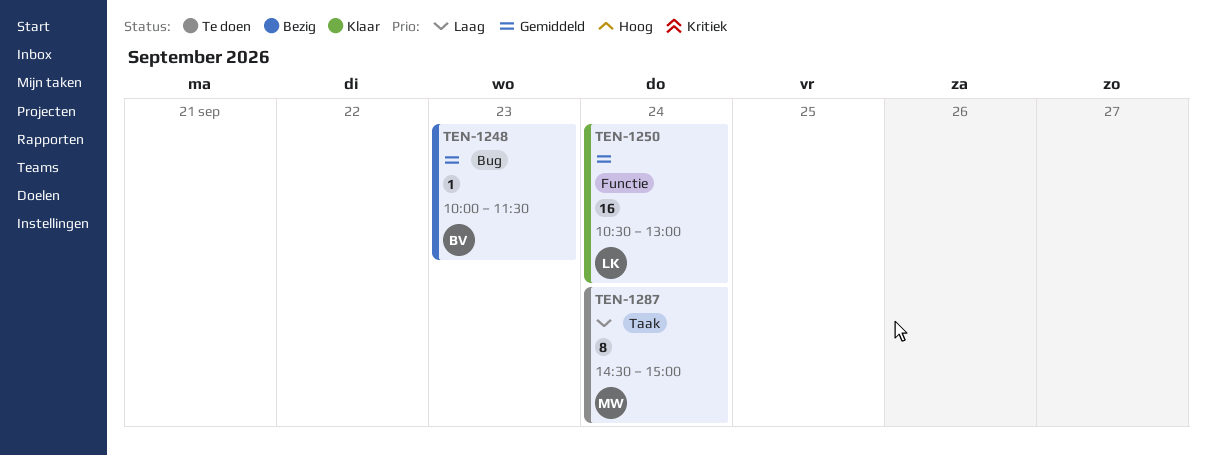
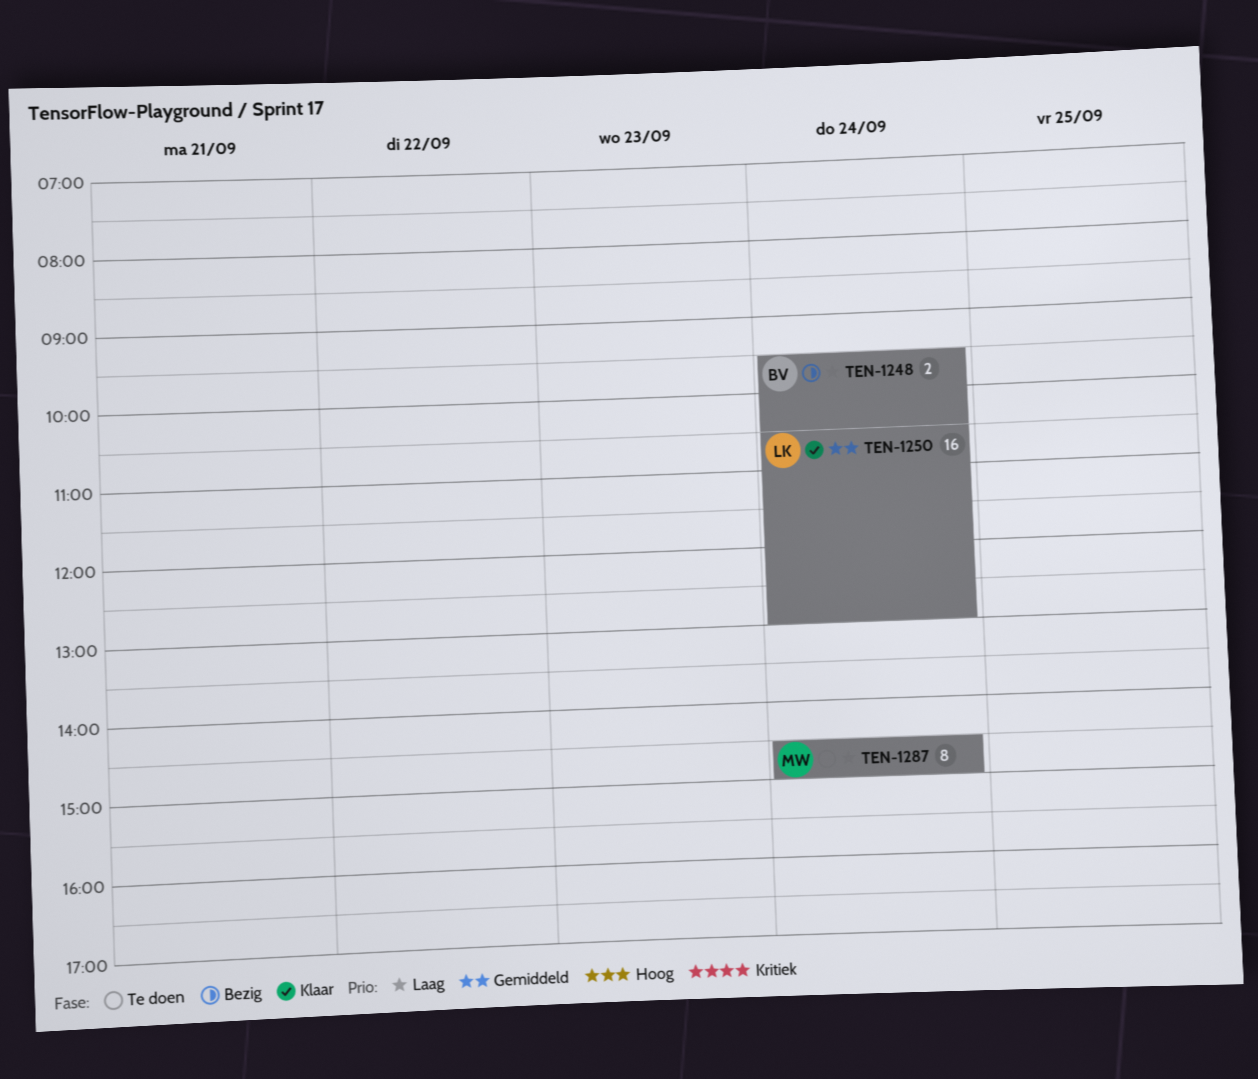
TEN-1248, priority: Gemiddeld -> Laag
TEN-1248, estimate: 1 -> 2
TEN-1248, day: Sep 23 -> Sep 24
TEN-1248, begins: 10:00 -> 09:30
TEN-1248, ends: 11:30 -> 10:30

